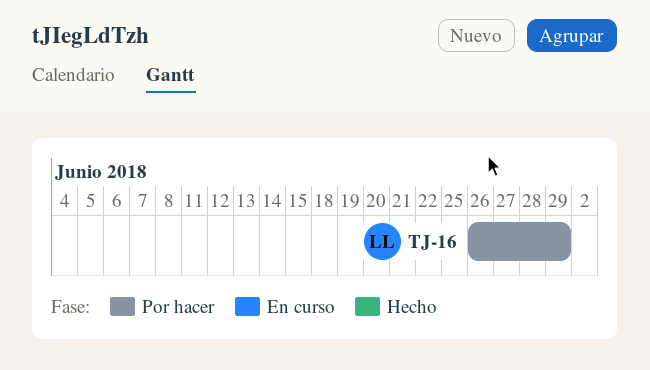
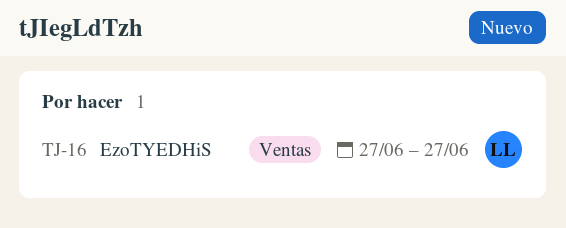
TJ-16, start: Jun 26 -> Jun 27
TJ-16, due: Jun 29 -> Jun 27

